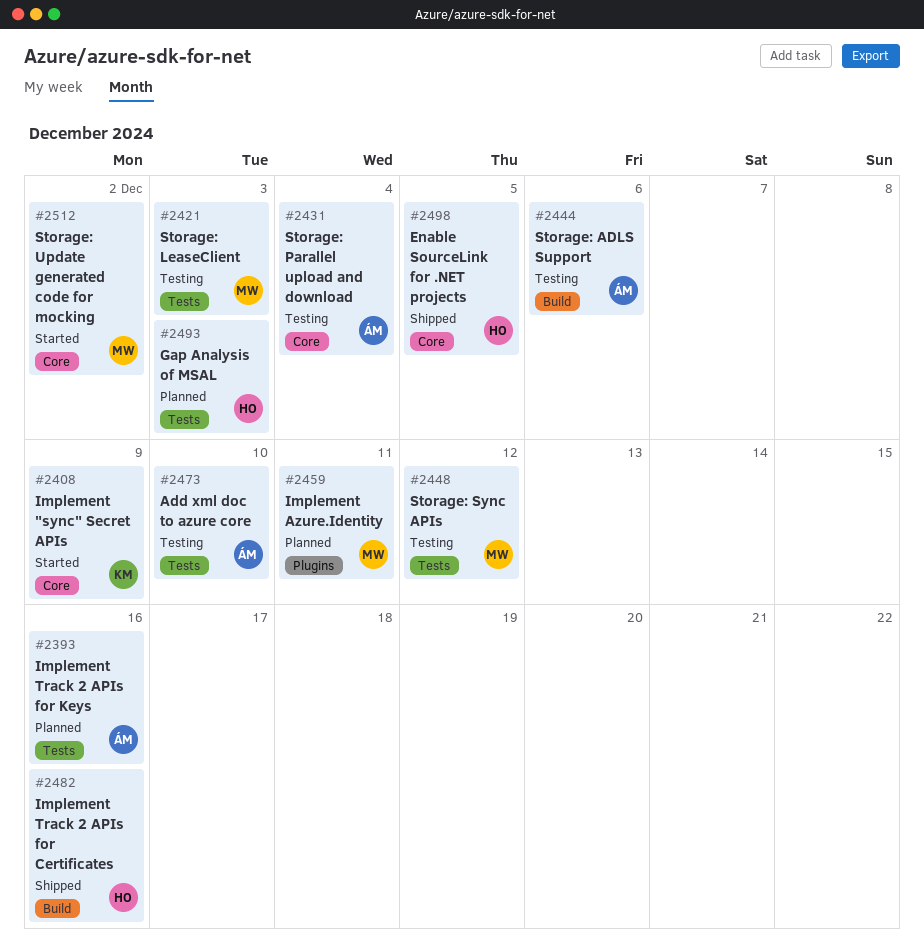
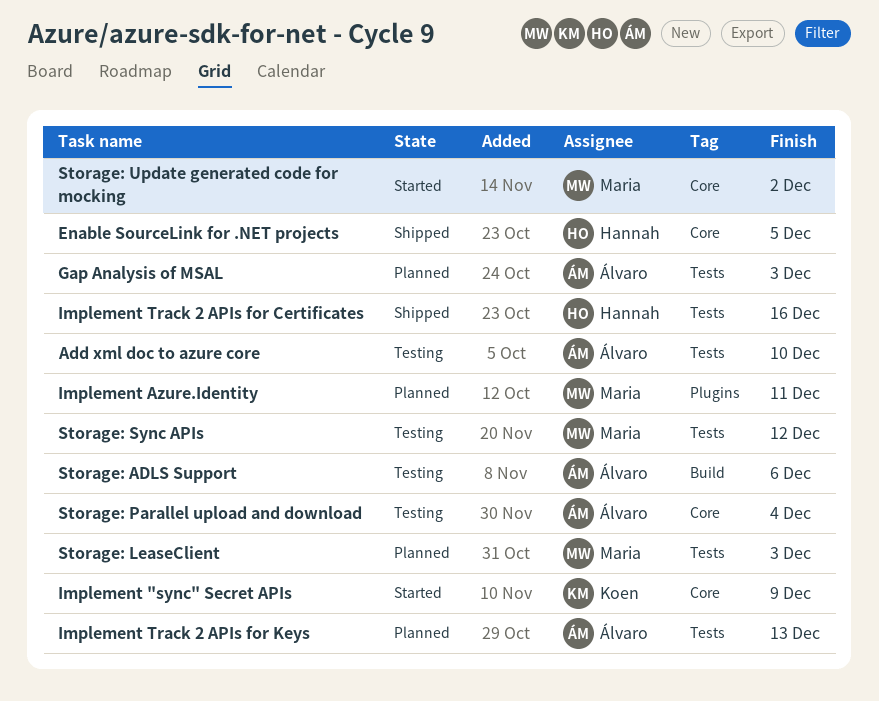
Gap Analysis of MSAL, owner: Hannah -> Álvaro
Implement Track 2 APIs for Certificates, label: Build -> Tests
Implement Track 2 APIs for Keys, due: Dec 16 -> Dec 13
Storage: LeaseClient, status: Testing -> Planned

